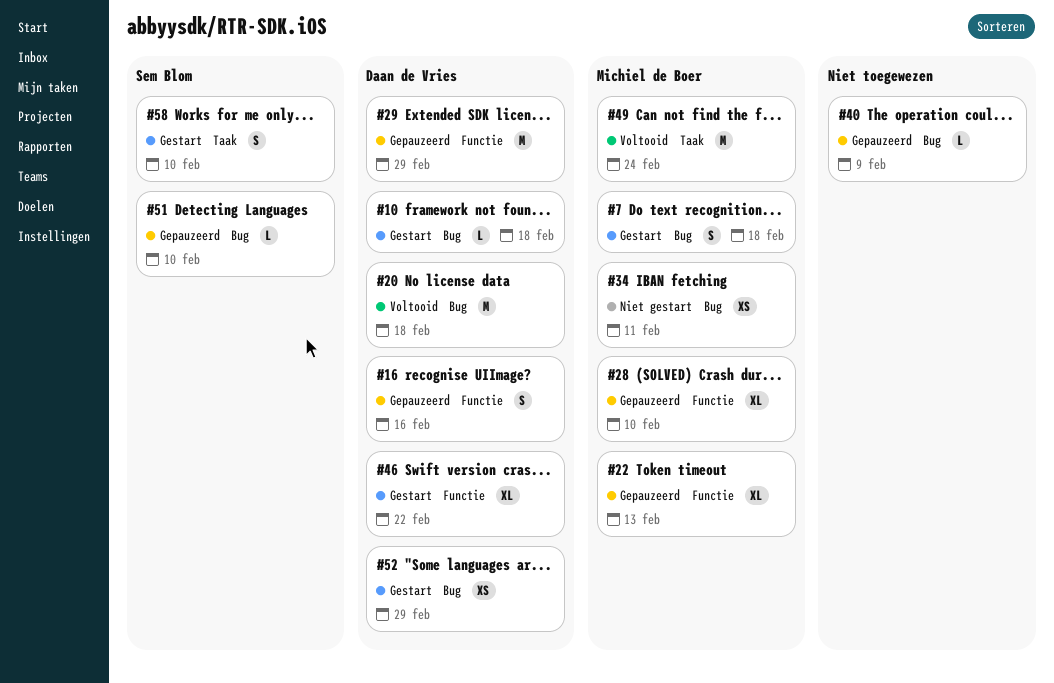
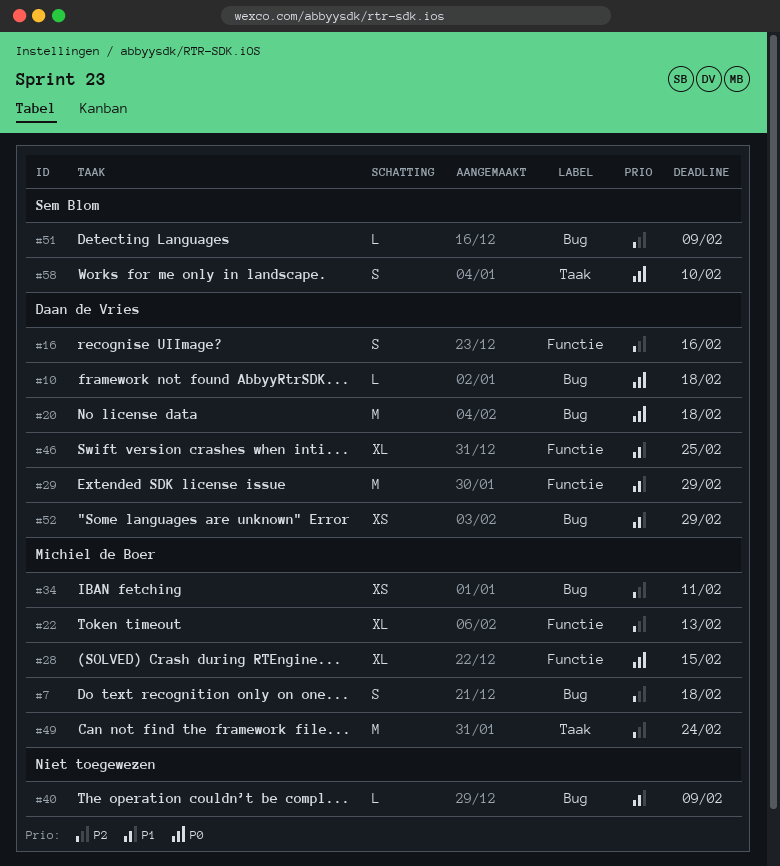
#28, due: Feb 10 -> Feb 15
#46, due: Feb 22 -> Feb 25
#51, due: Feb 10 -> Feb 9

